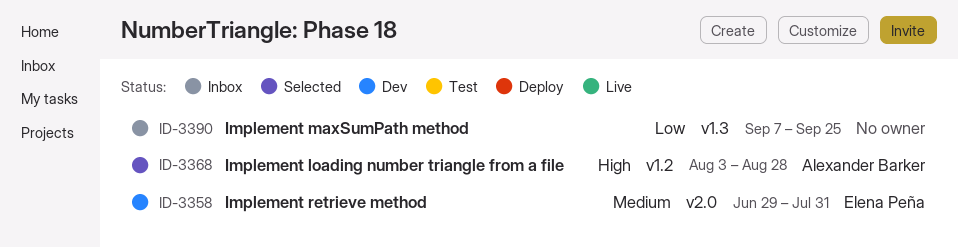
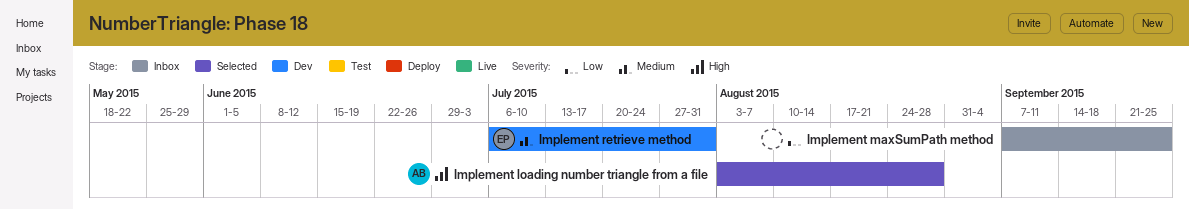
Implement retrieve method, start: Jun 29 -> Jul 6

